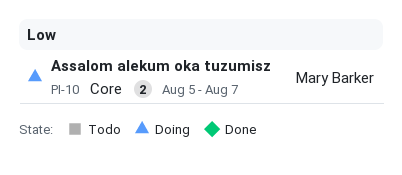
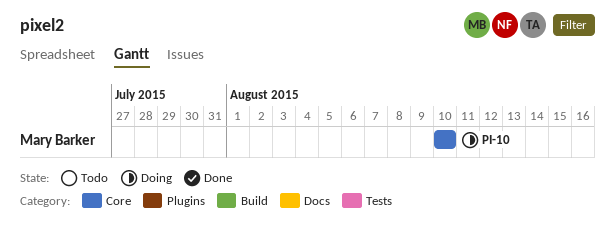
PI-10, start: Aug 5 -> Aug 10
PI-10, due: Aug 7 -> Aug 10

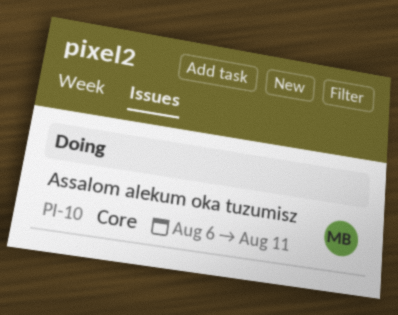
PI-10, start: Aug 10 -> Aug 6
PI-10, due: Aug 10 -> Aug 11

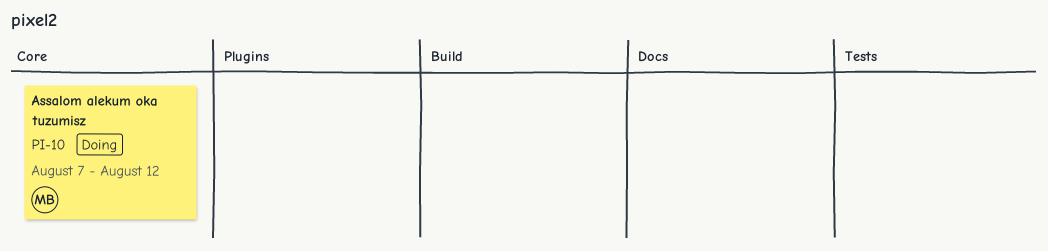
PI-10, start: Aug 6 -> Aug 7
PI-10, due: Aug 11 -> Aug 12

